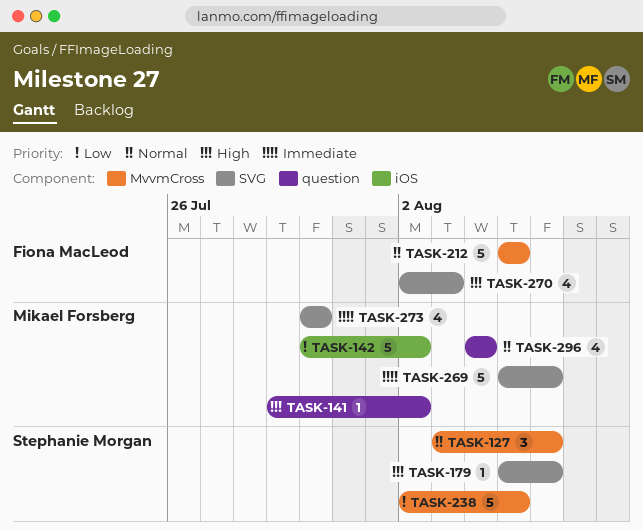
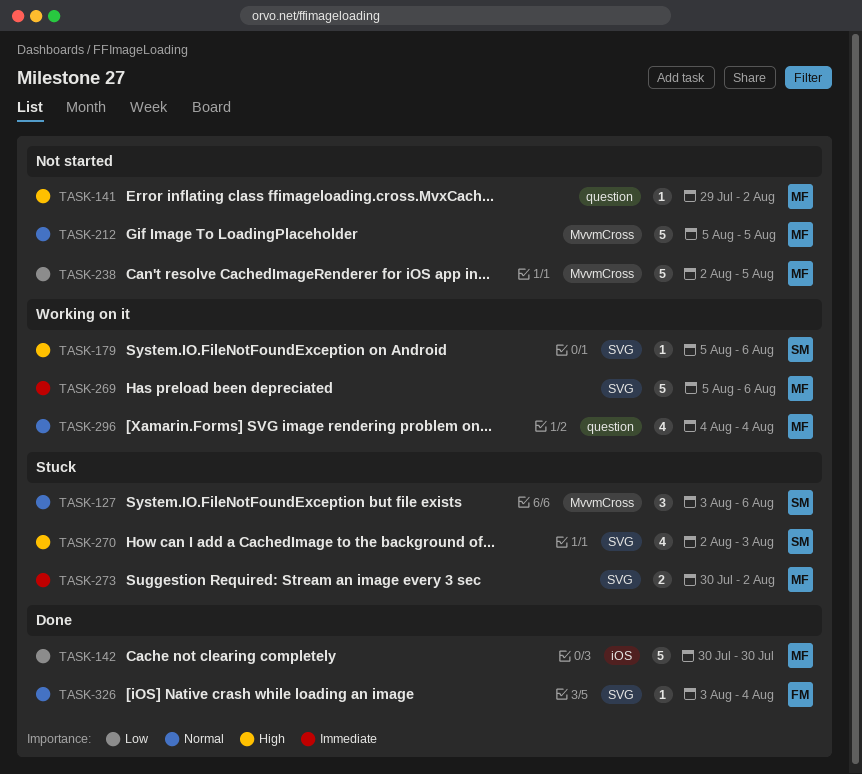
TASK-142, due: Aug 2 -> Jul 30
TASK-212, owner: Fiona MacLeod -> Mikael Forsberg
TASK-238, owner: Stephanie Morgan -> Mikael Forsberg
TASK-270, owner: Fiona MacLeod -> Stephanie Morgan
TASK-273, estimate: 4 -> 2
TASK-273, due: Jul 30 -> Aug 2
TASK-326: none -> present

